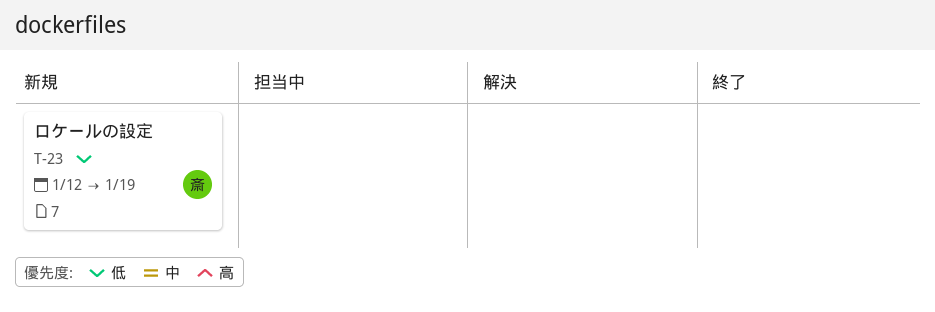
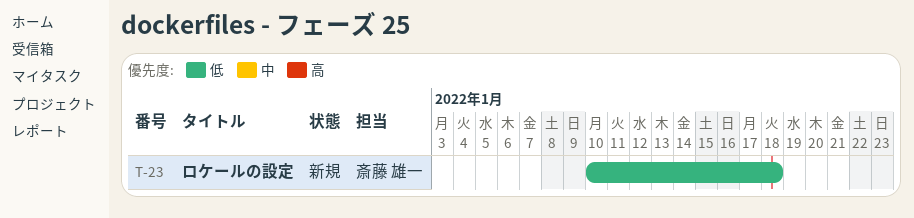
T-23, start: Jan 12 -> Jan 10
T-23, due: Jan 19 -> Jan 18

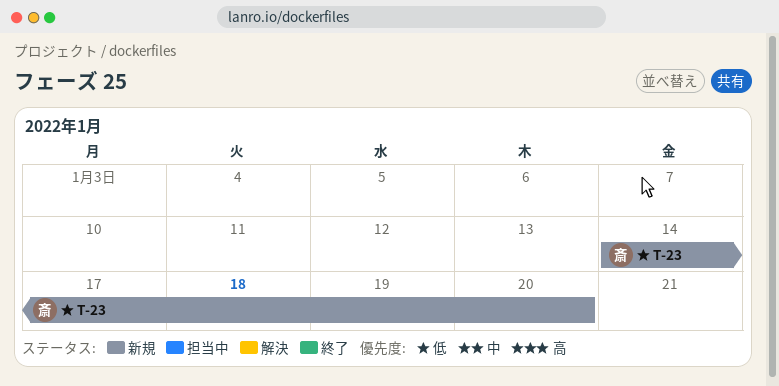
T-23, start: Jan 10 -> Jan 14
T-23, due: Jan 18 -> Jan 20

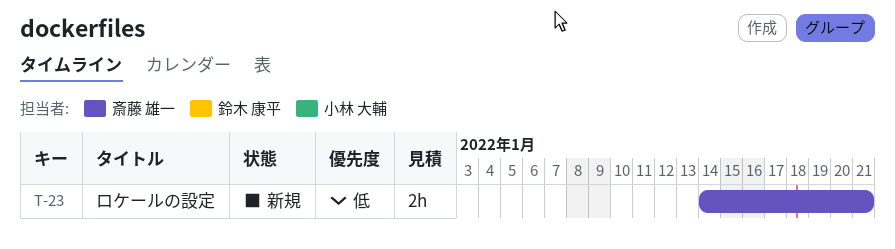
T-23, due: Jan 20 -> Jan 21

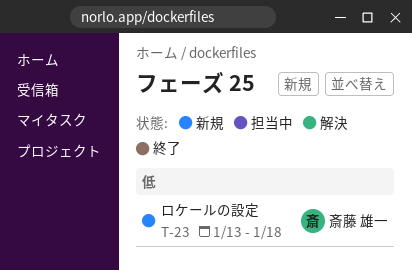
T-23, start: Jan 14 -> Jan 13
T-23, due: Jan 21 -> Jan 18

